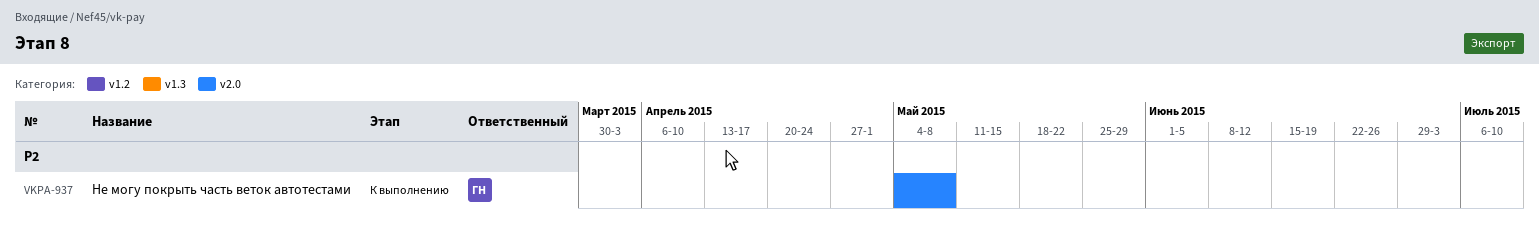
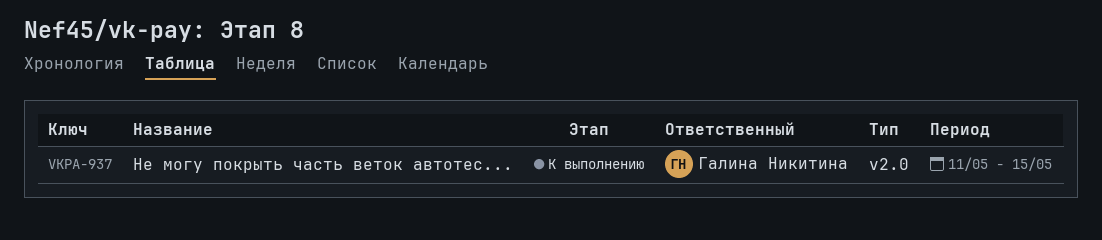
VKPA-937, start: May 4 -> May 11
VKPA-937, due: May 8 -> May 15

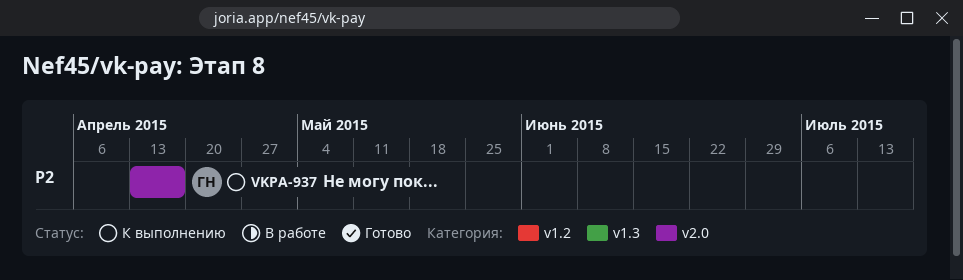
VKPA-937, start: May 11 -> Apr 13
VKPA-937, due: May 15 -> Apr 17

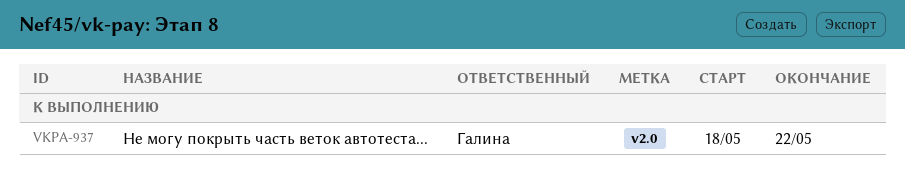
VKPA-937, start: Apr 13 -> May 18
VKPA-937, due: Apr 17 -> May 22

